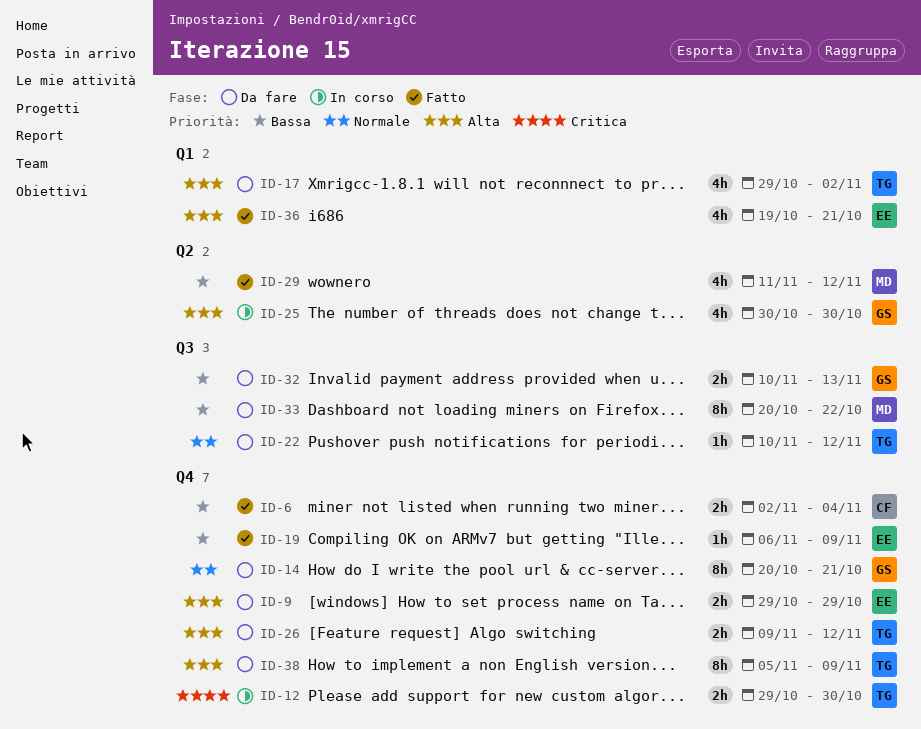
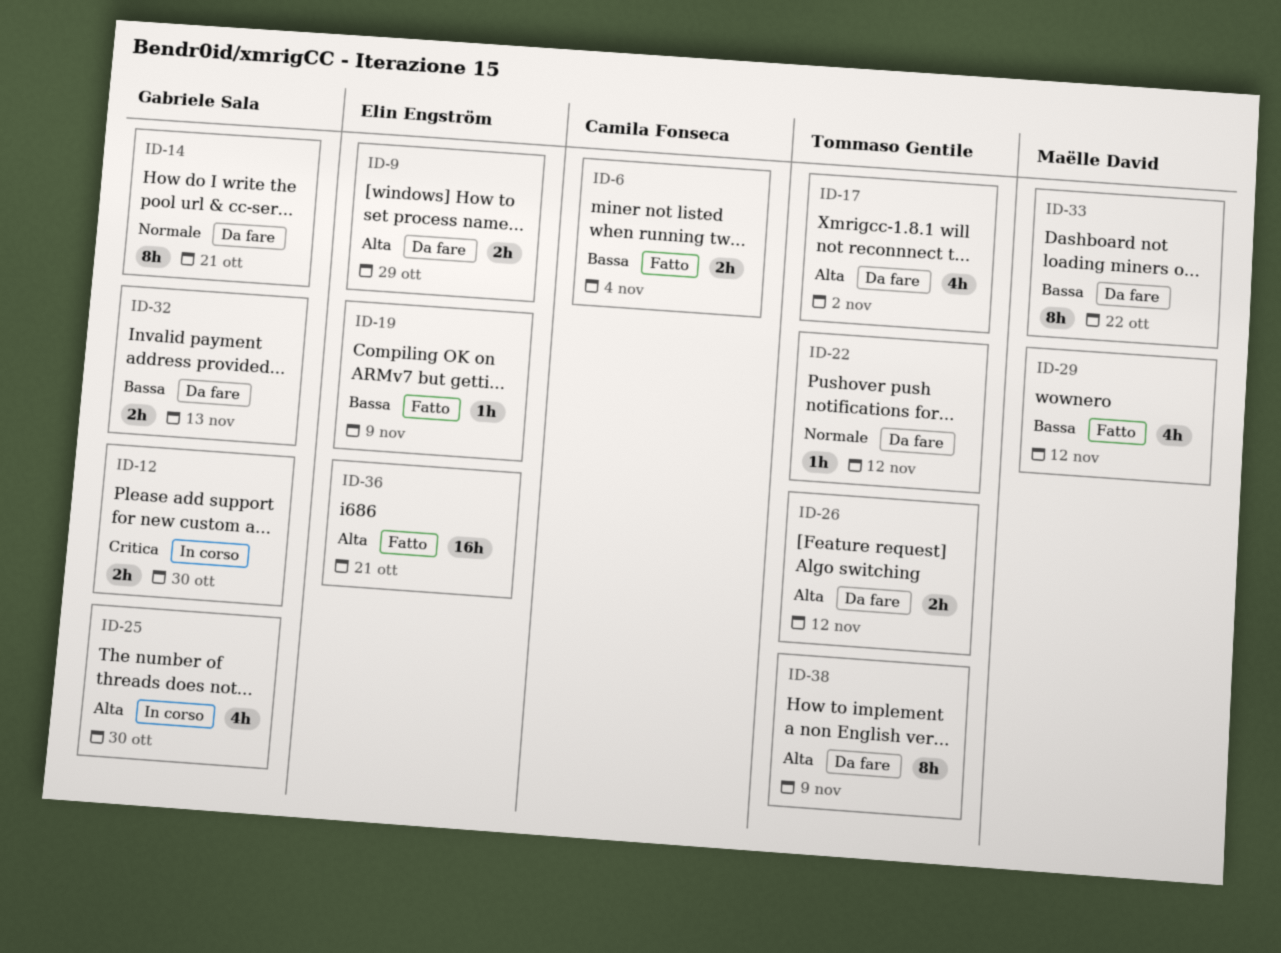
ID-12, owner: Tommaso Gentile -> Gabriele Sala
ID-36, estimate: 4h -> 16h

